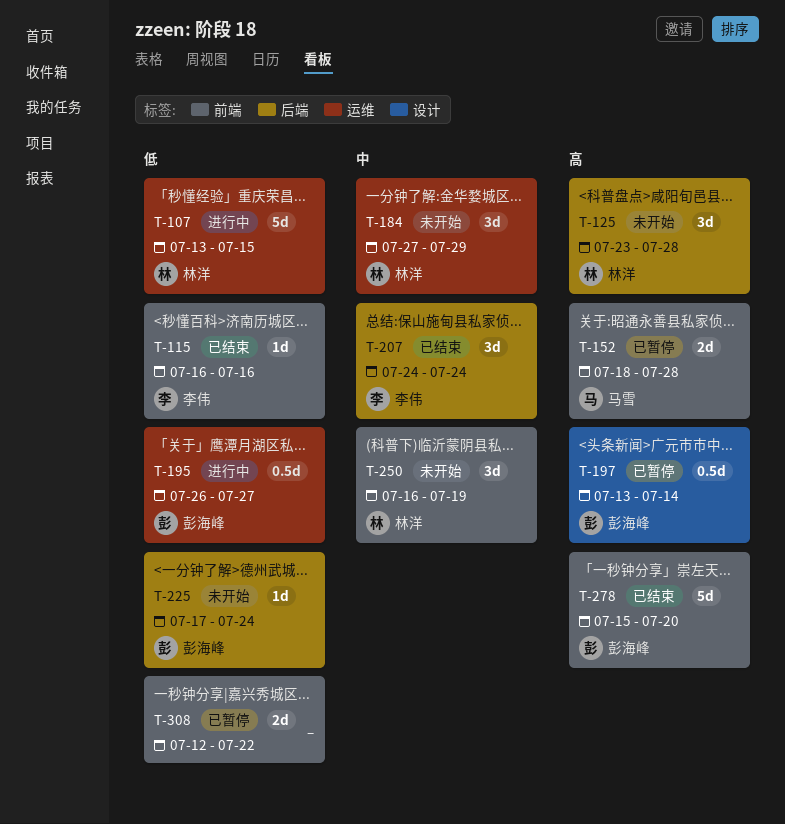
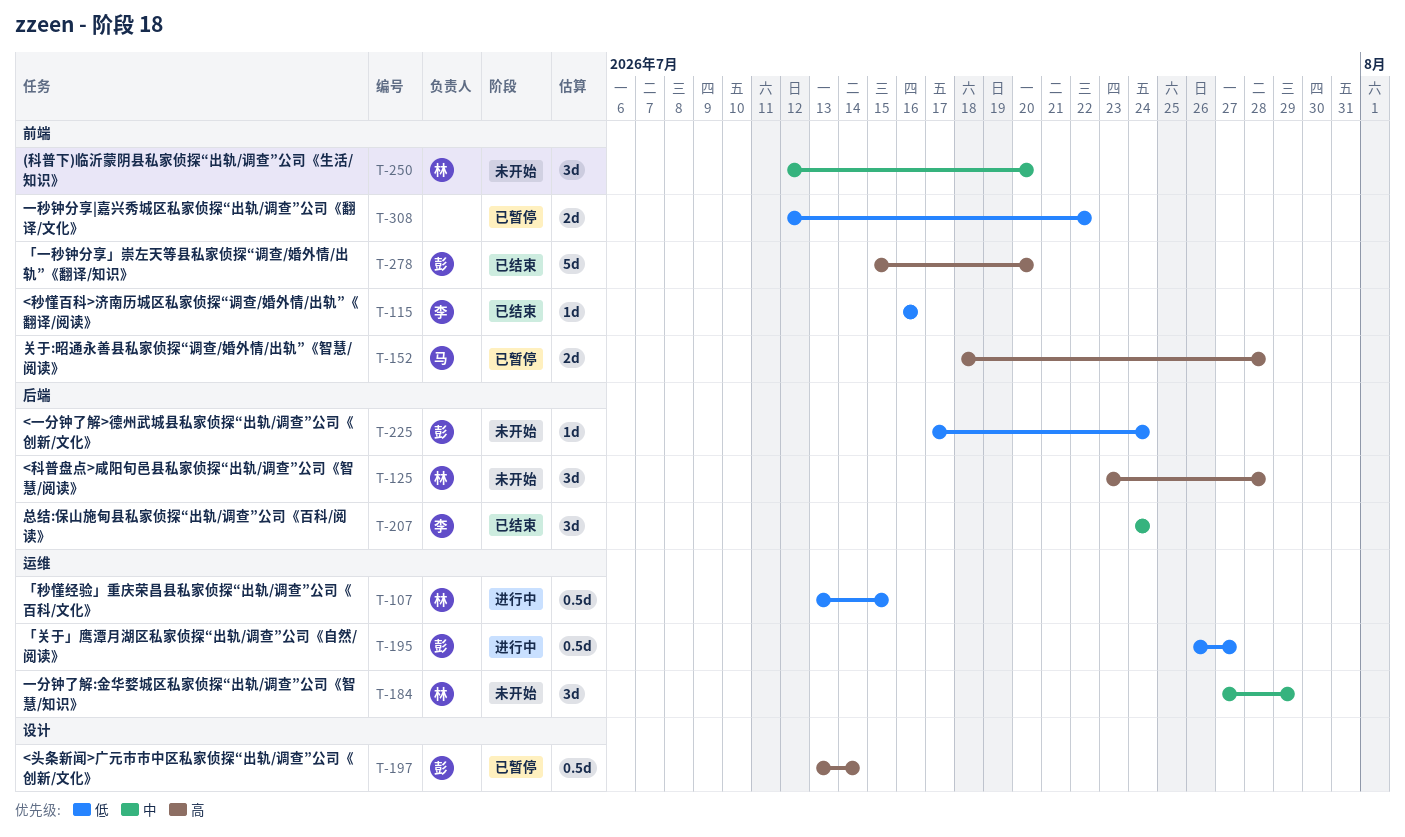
T-107, estimate: 5d -> 0.5d
T-250, start: Jul 16 -> Jul 12
T-250, due: Jul 19 -> Jul 20

